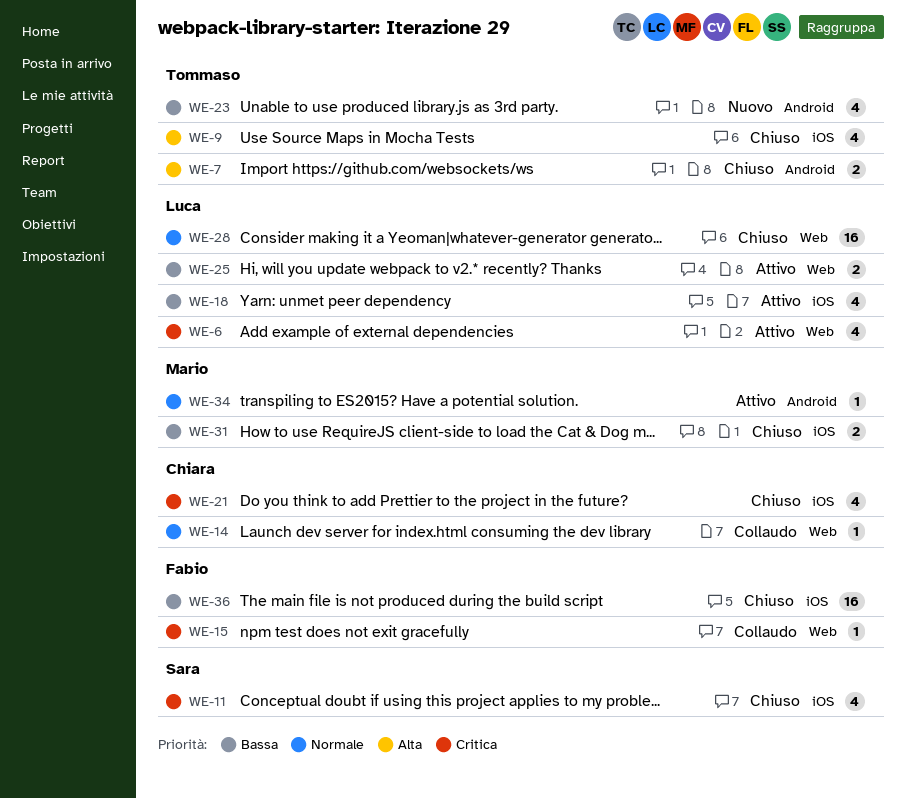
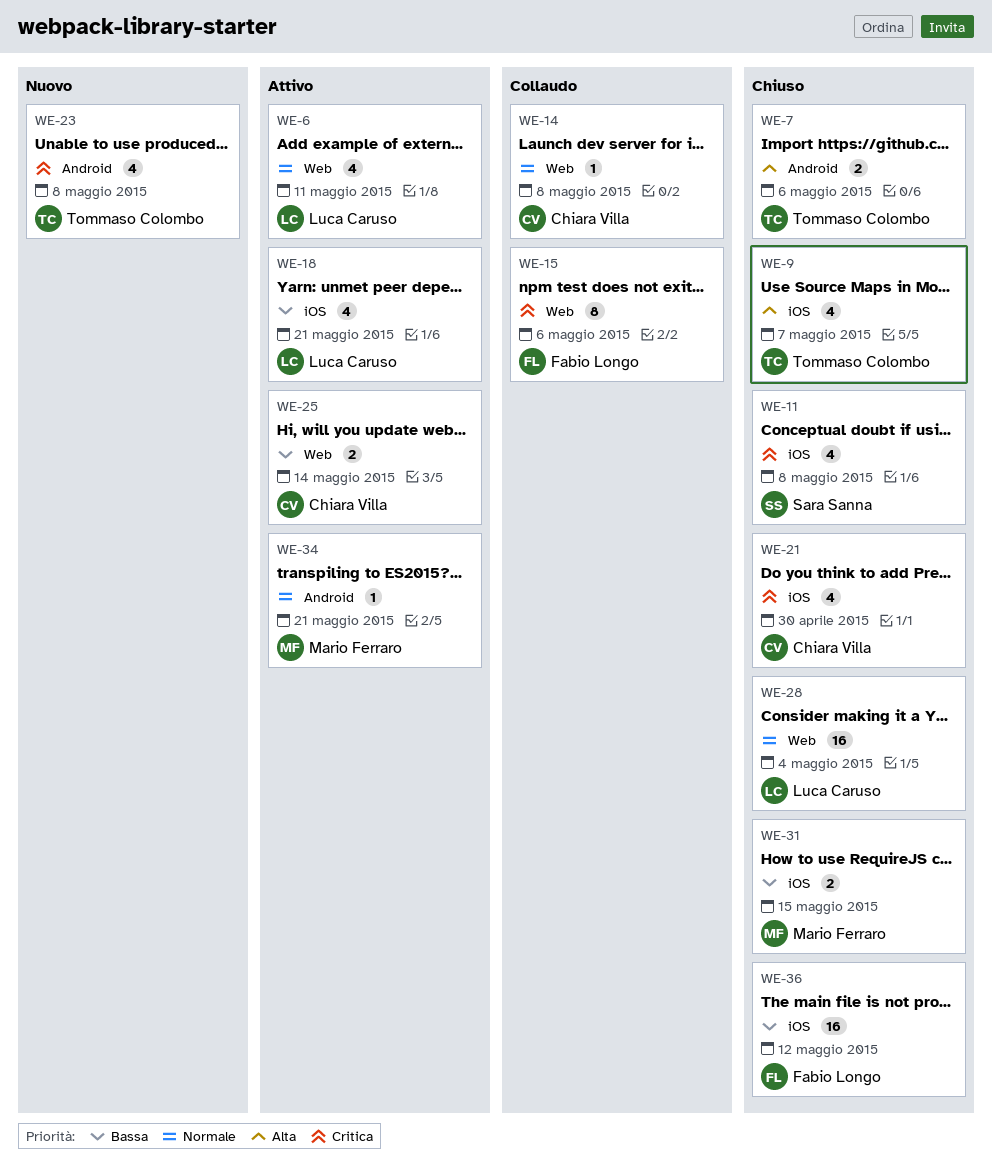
WE-6, priority: Critica -> Normale
WE-15, estimate: 1 -> 8
WE-23, priority: Bassa -> Critica
WE-25, owner: Luca Caruso -> Chiara Villa

